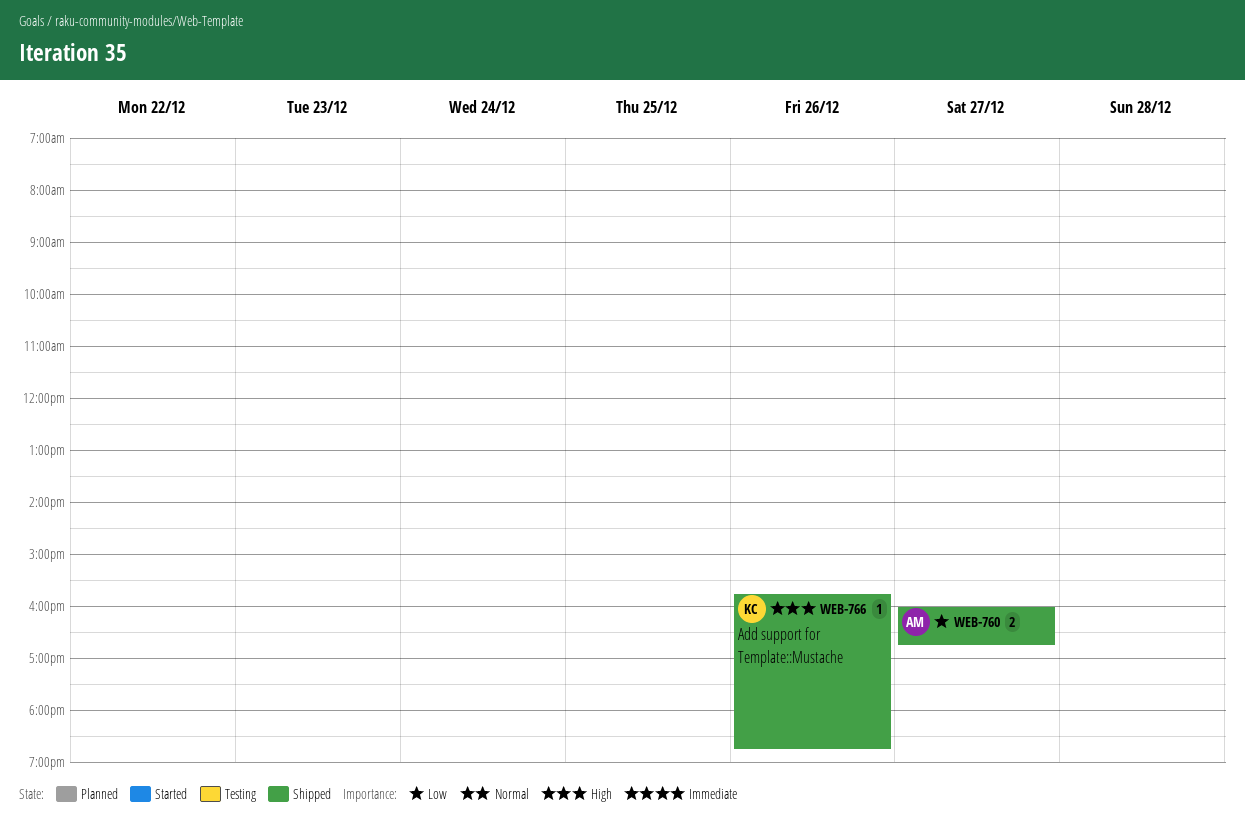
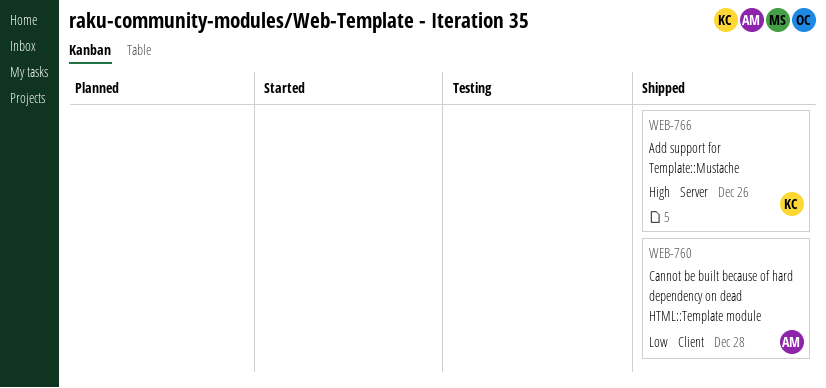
WEB-760, day: Dec 27 -> Dec 28

